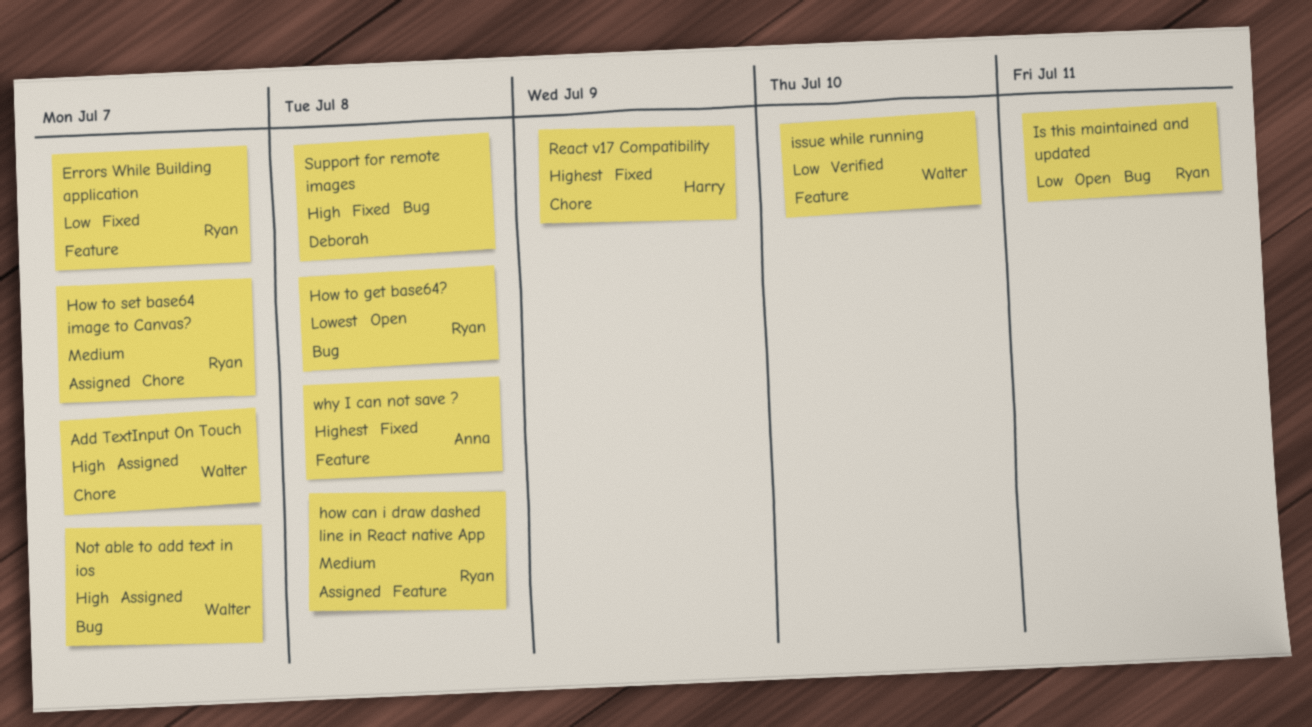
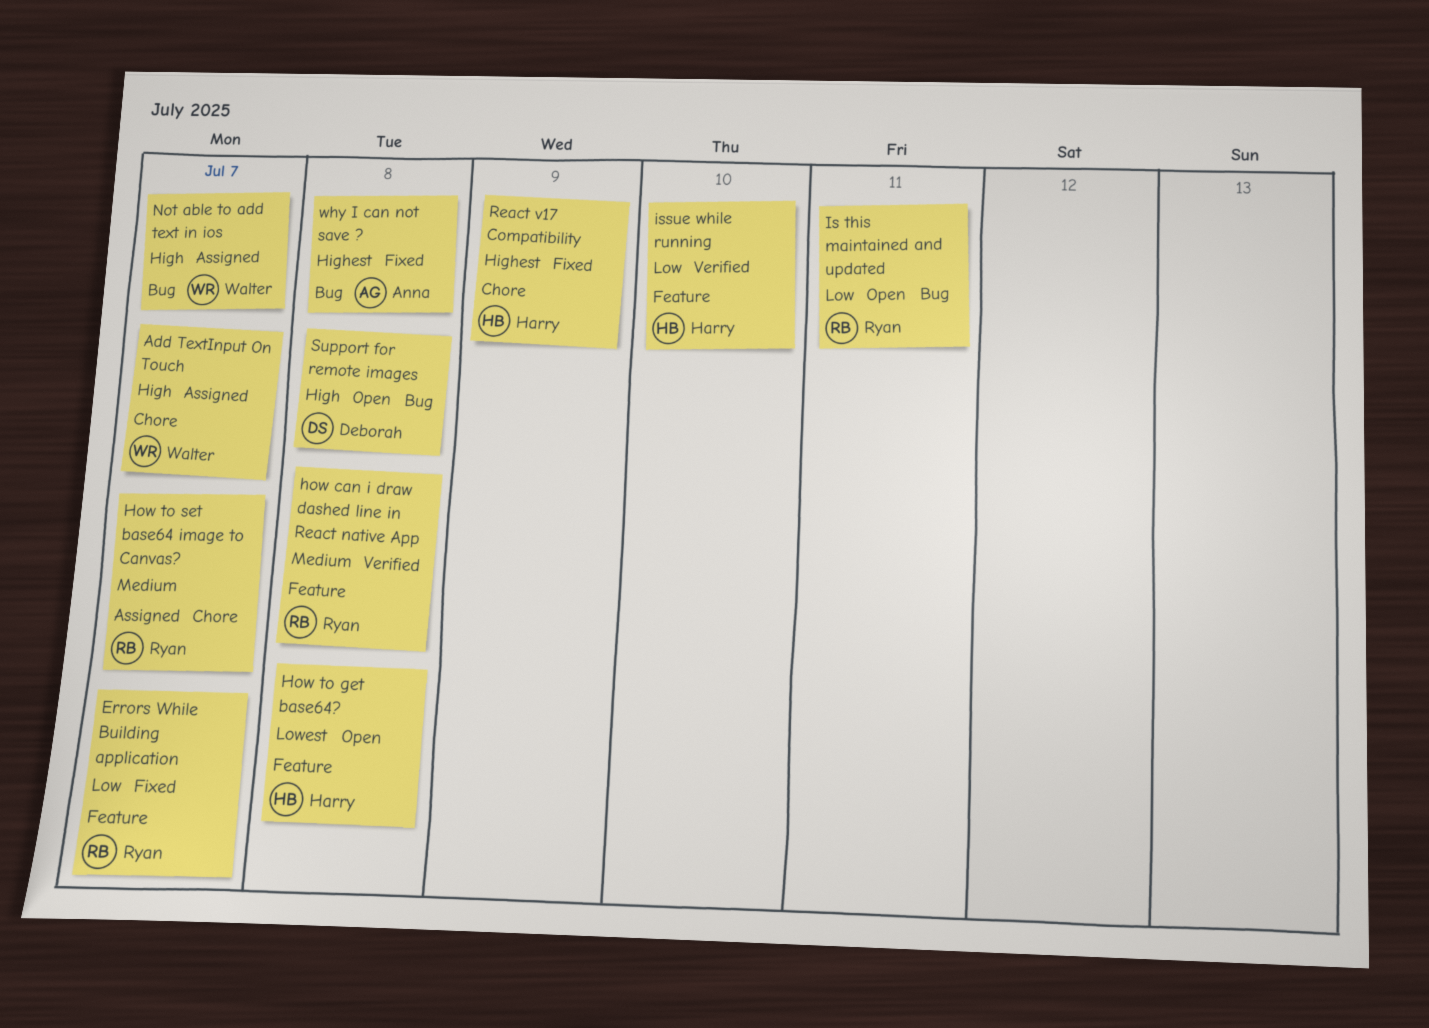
how can i draw dashed line in React native App, status: Assigned -> Verified
How to get base64?, owner: Ryan -> Harry
How to get base64?, label: Bug -> Feature
issue while running, owner: Walter -> Harry
Support for remote images, status: Fixed -> Open
why I can not save ?, label: Feature -> Bug

